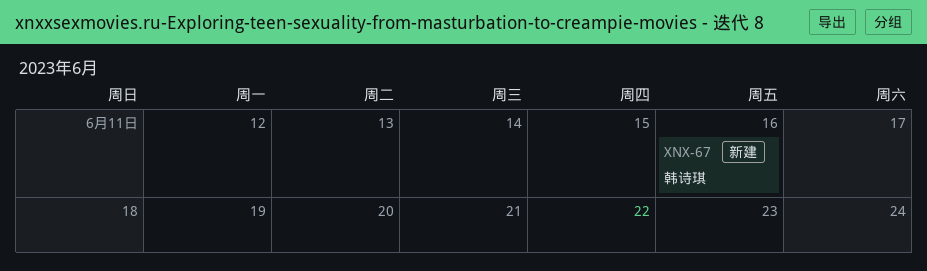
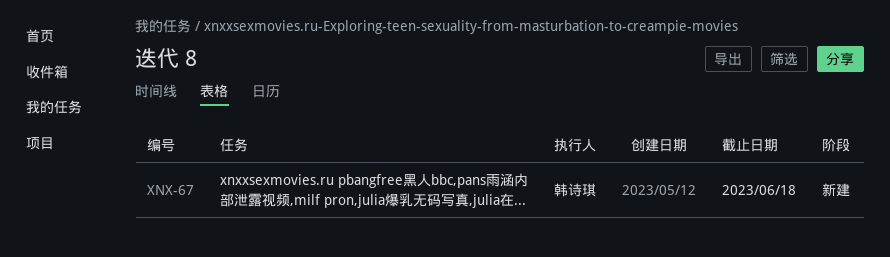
XNX-67, due: Jun 16 -> Jun 18

